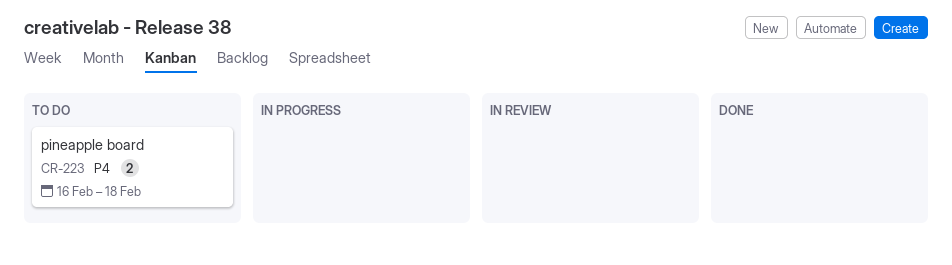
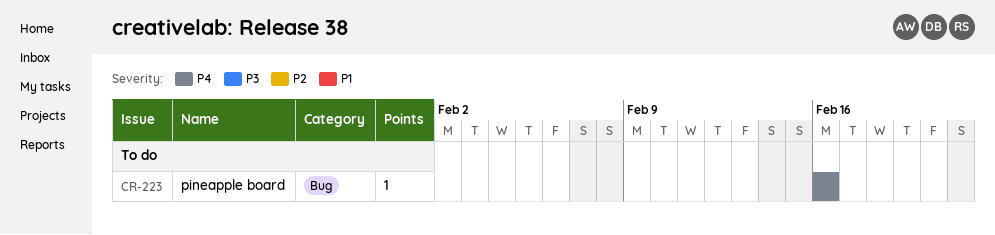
CR-223, estimate: 2 -> 1
CR-223, due: Feb 18 -> Feb 16

